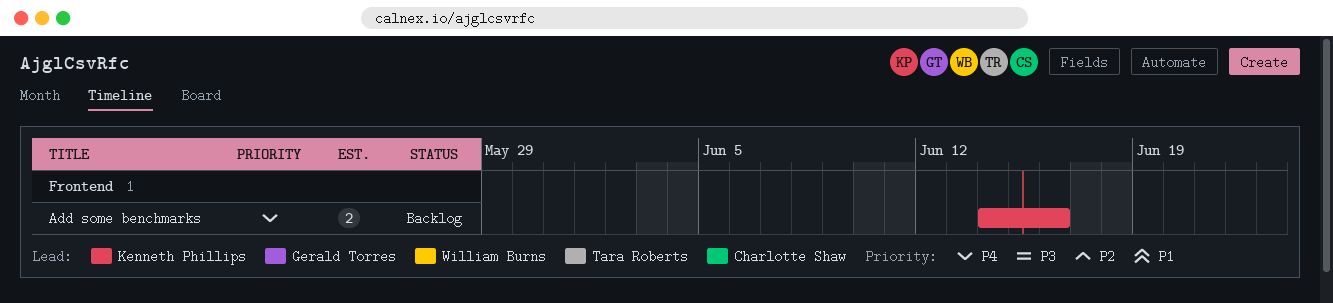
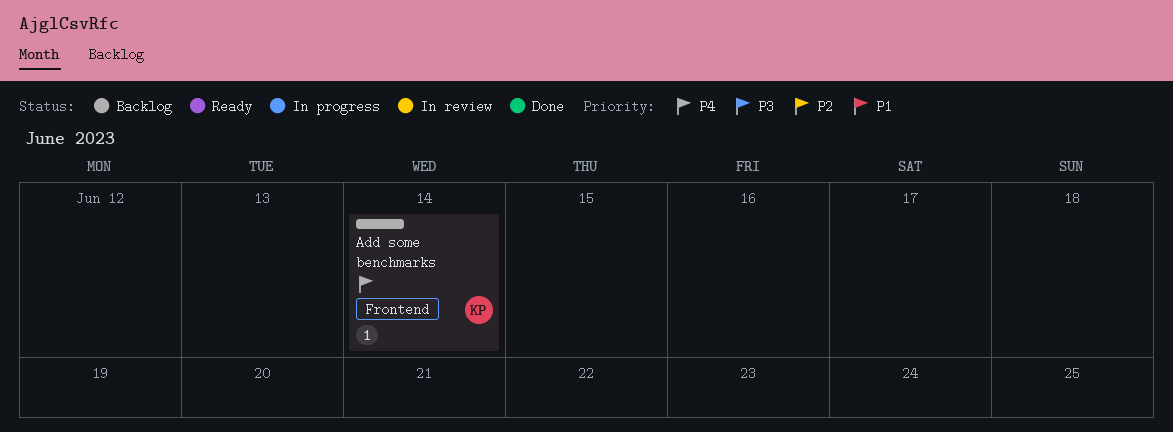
Add some benchmarks, estimate: 2 -> 1
Add some benchmarks, due: Jun 16 -> Jun 14

